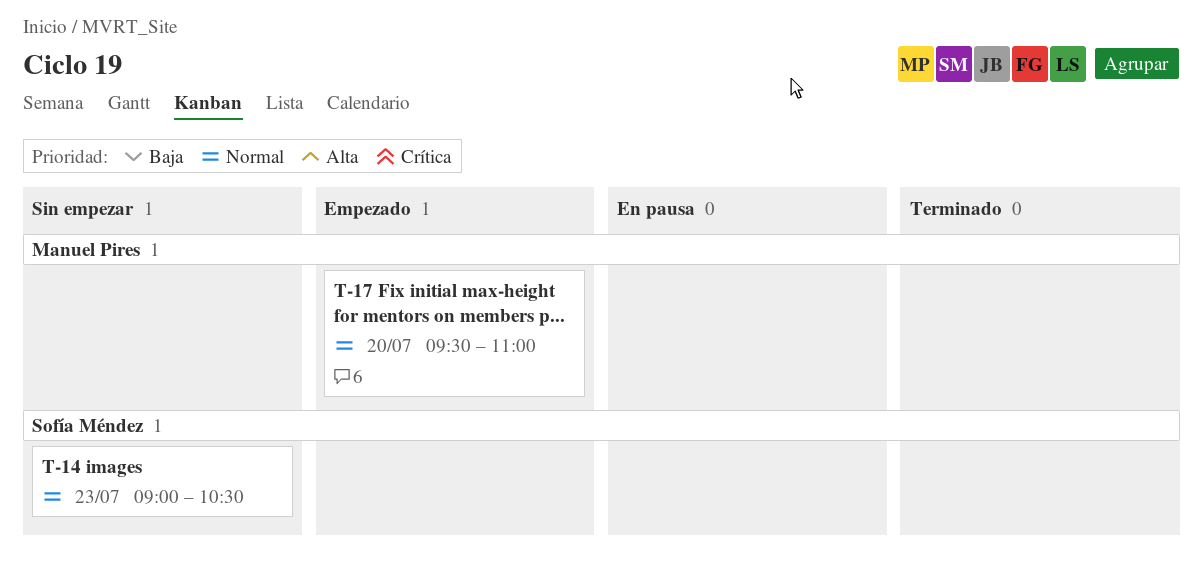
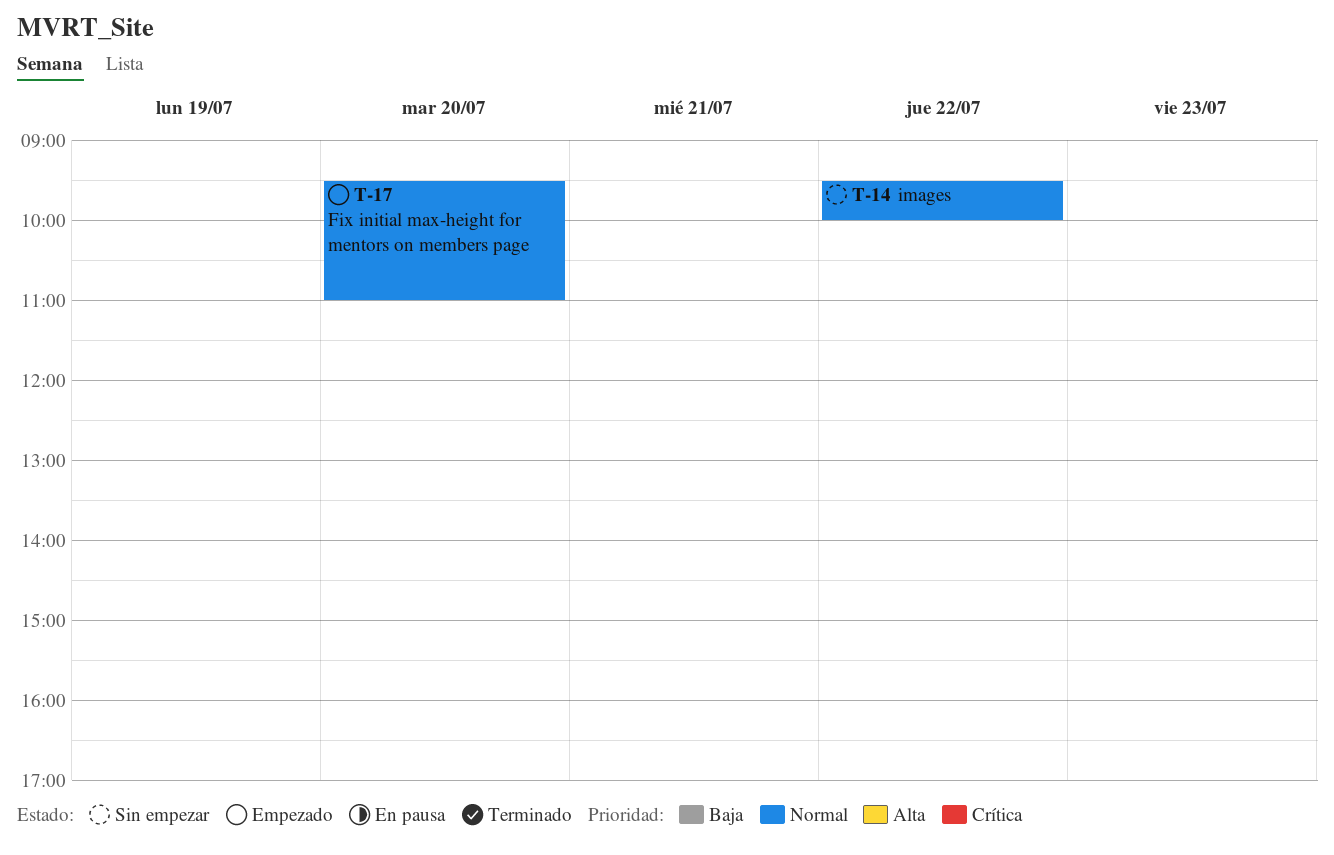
T-14, day: Jul 23 -> Jul 22
T-14, begins: 09:00 -> 09:30
T-14, ends: 10:30 -> 10:00

